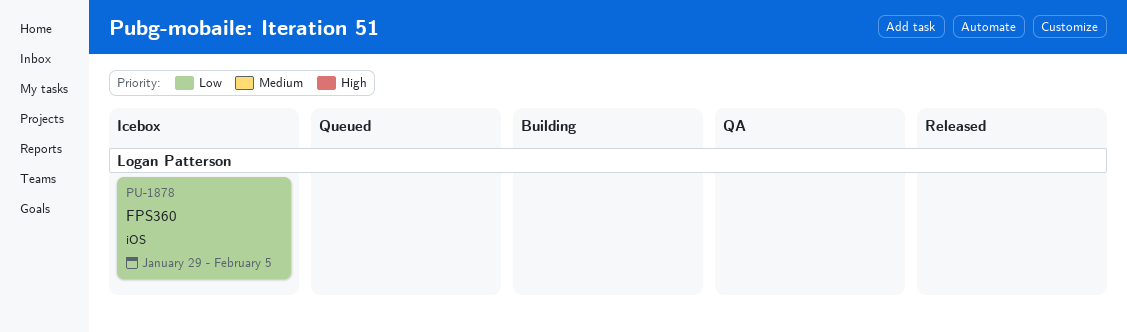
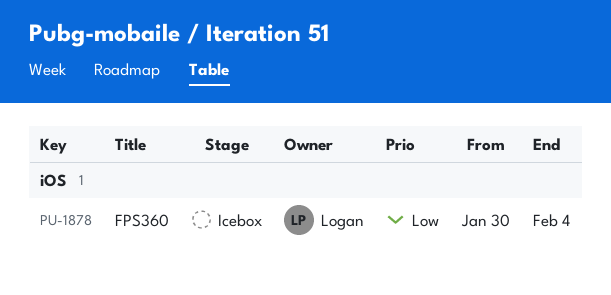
PU-1878, start: Jan 29 -> Jan 30
PU-1878, due: Feb 5 -> Feb 4

